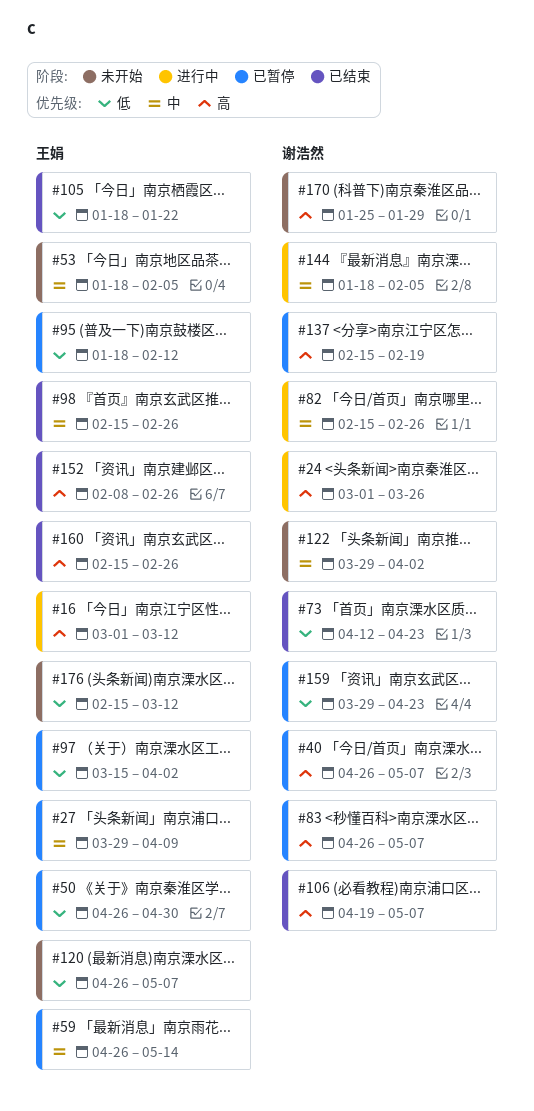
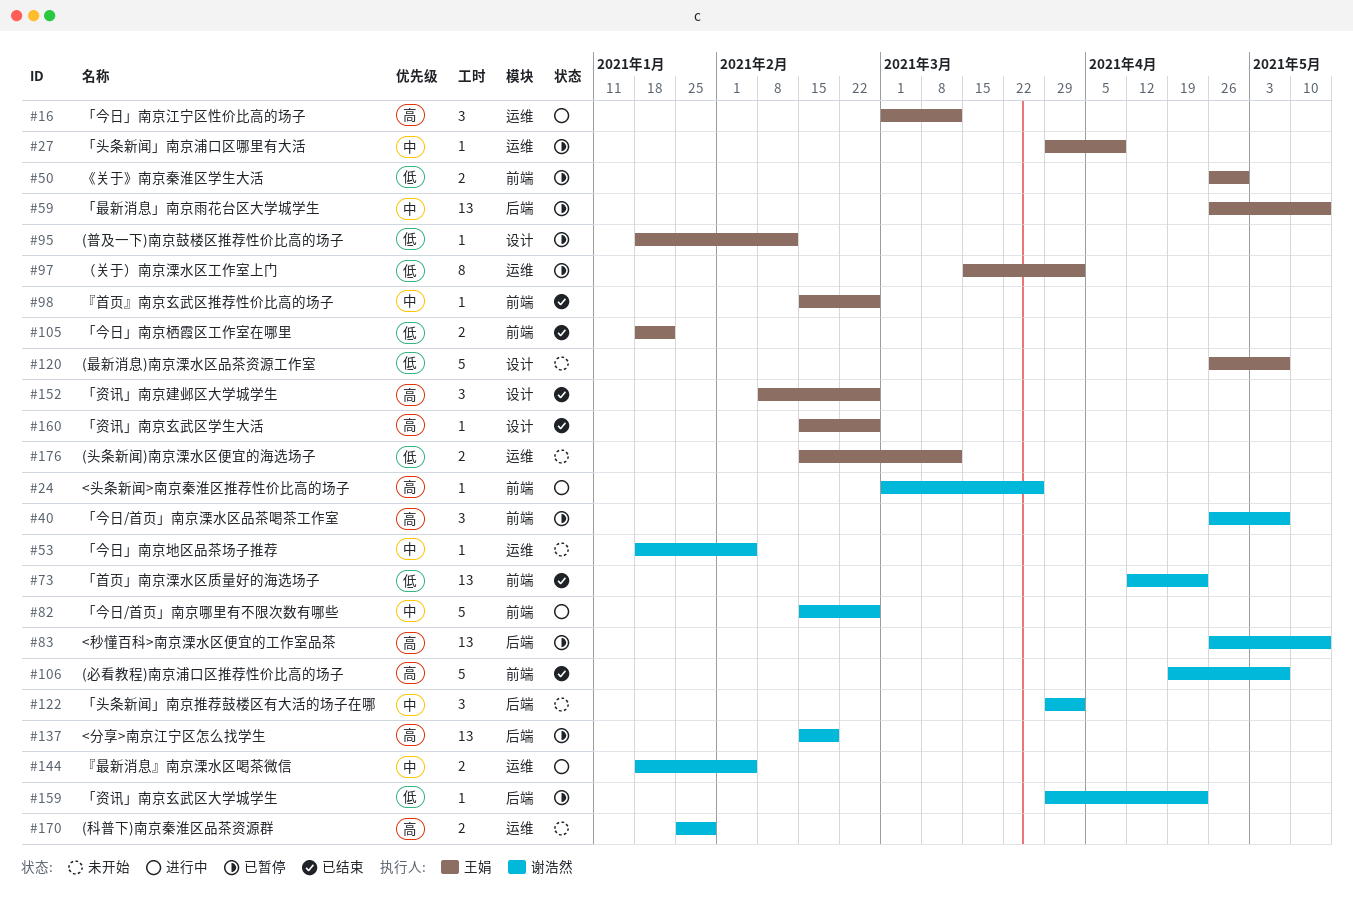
#53, owner: 王娟 -> 谢浩然
#83, due: May 7 -> May 14

